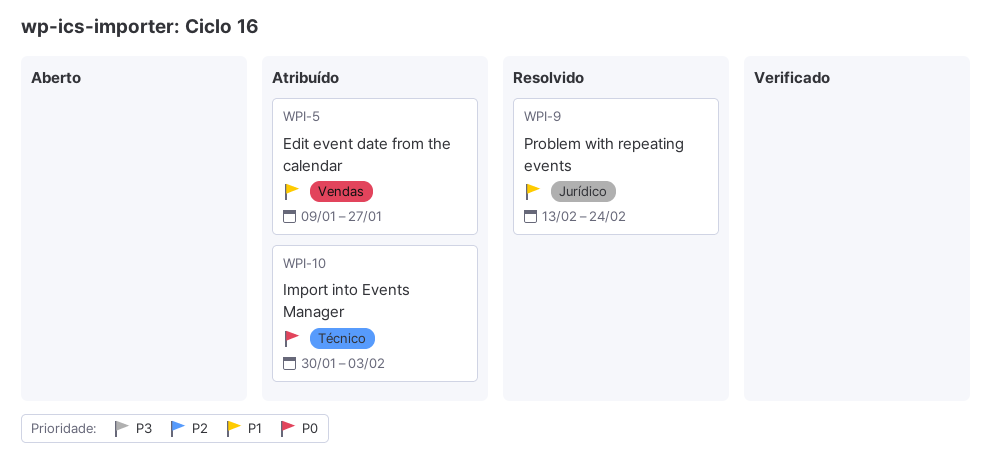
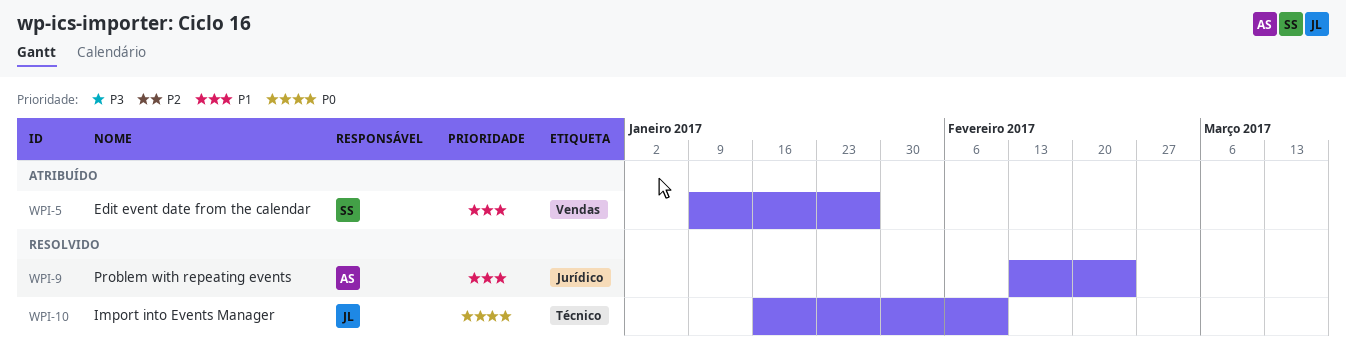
WPI-10, status: Atribuído -> Resolvido
WPI-10, start: Jan 30 -> Jan 16
WPI-10, due: Feb 3 -> Feb 10

